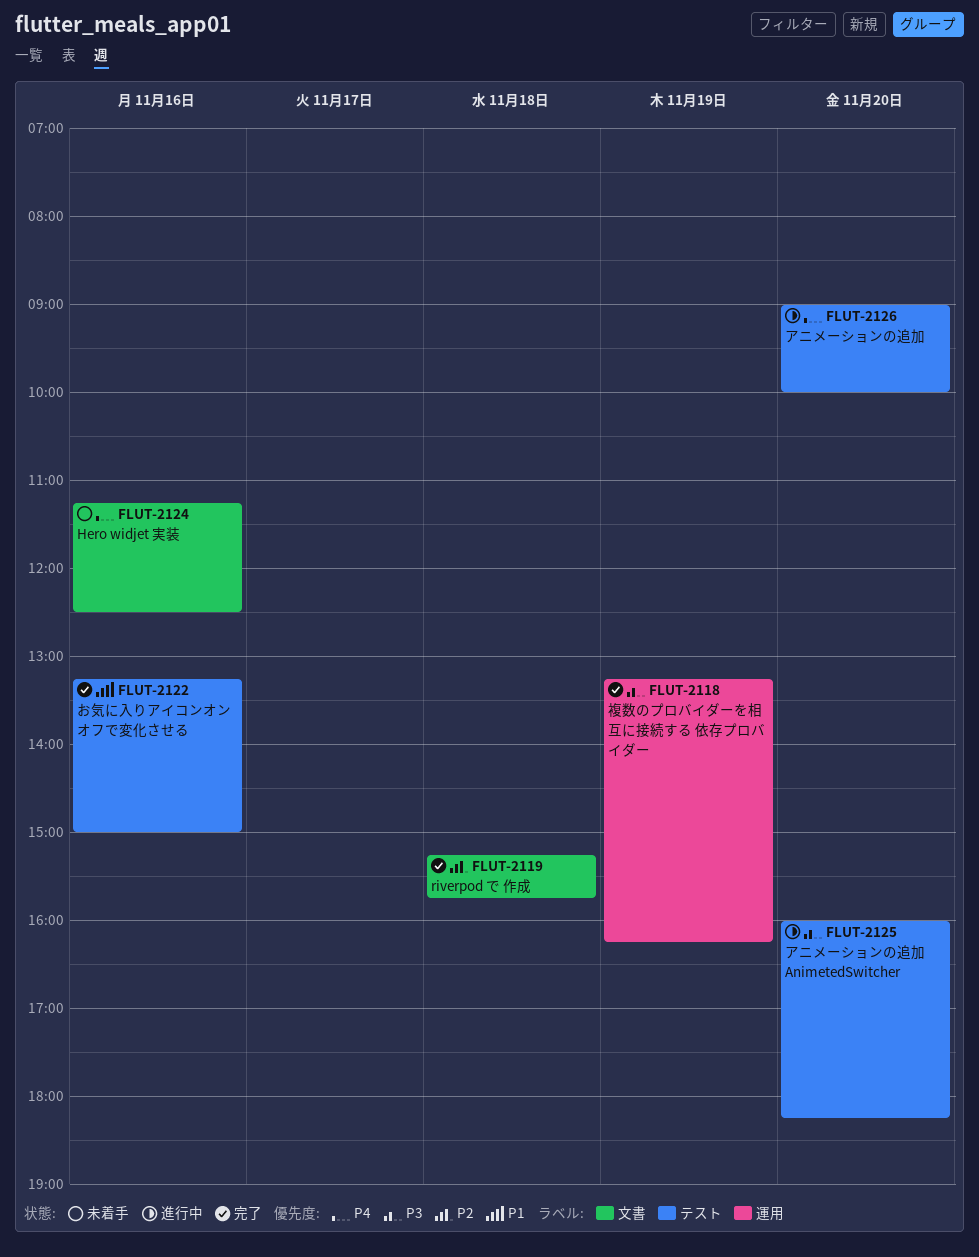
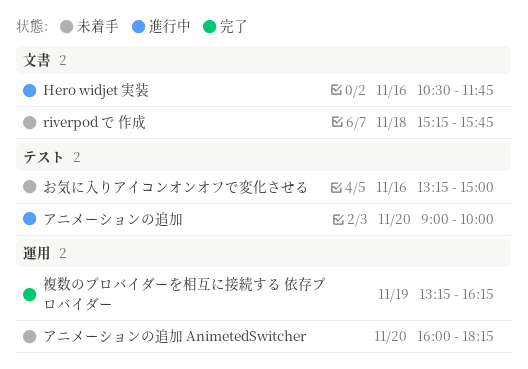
Hero widjet 実装, status: 未着手 -> 進行中
Hero widjet 実装, begins: 11:15 -> 10:30
Hero widjet 実装, ends: 12:30 -> 11:45
riverpod で 作成, status: 完了 -> 未着手
お気に入りアイコンオンオフで変化させる, status: 完了 -> 未着手
アニメーションの追加 AnimetedSwitcher, status: 進行中 -> 未着手
アニメーションの追加 AnimetedSwitcher, label: テスト -> 運用

